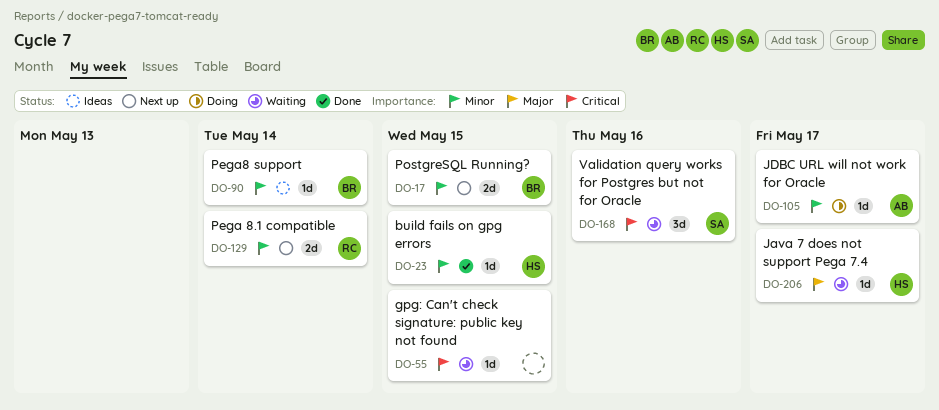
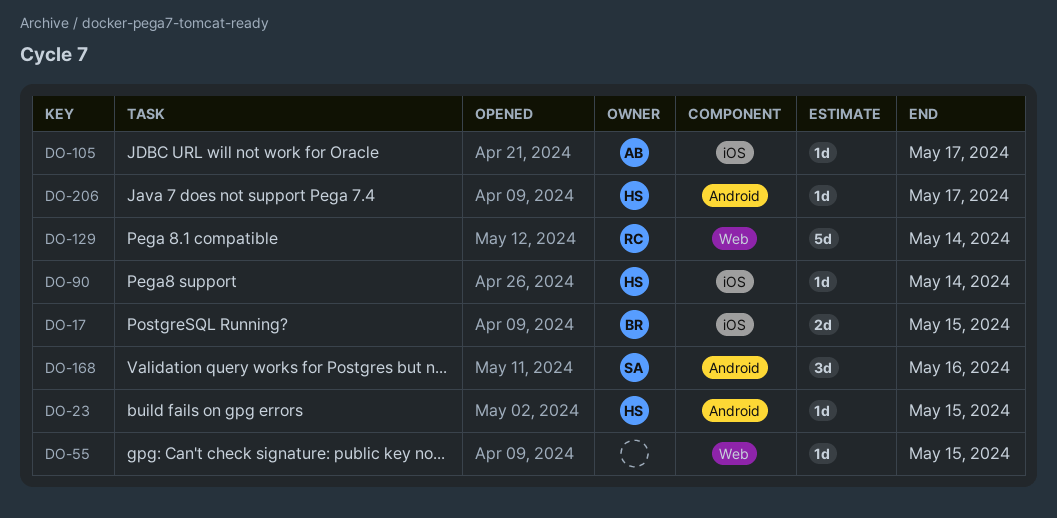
DO-90, owner: BR -> HS
DO-129, estimate: 2d -> 5d

